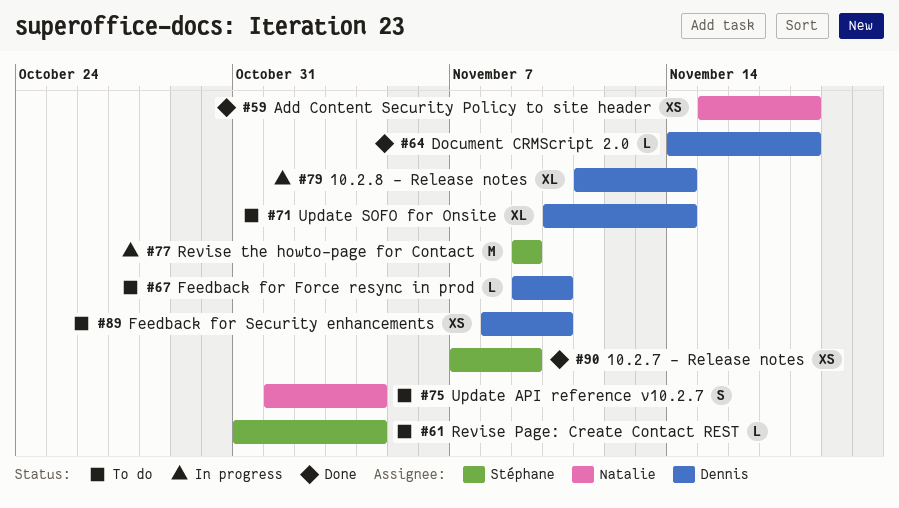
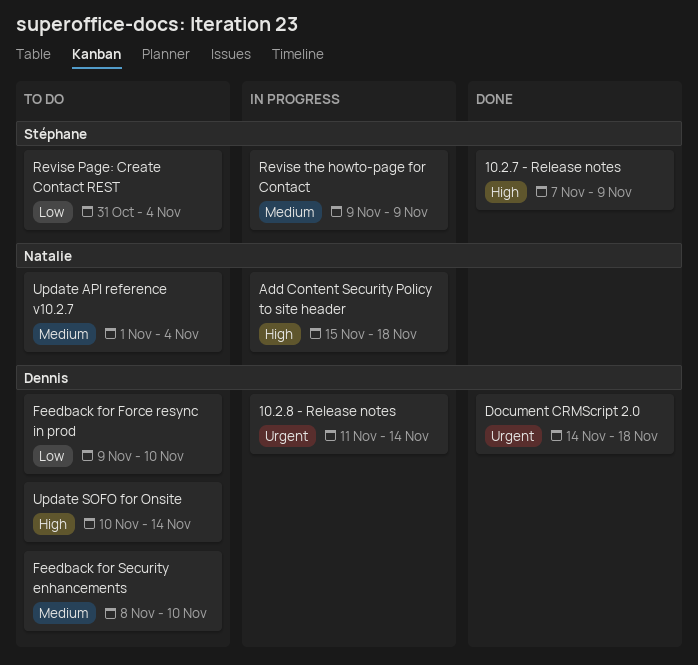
Add Content Security Policy to site header, status: Done -> In progress

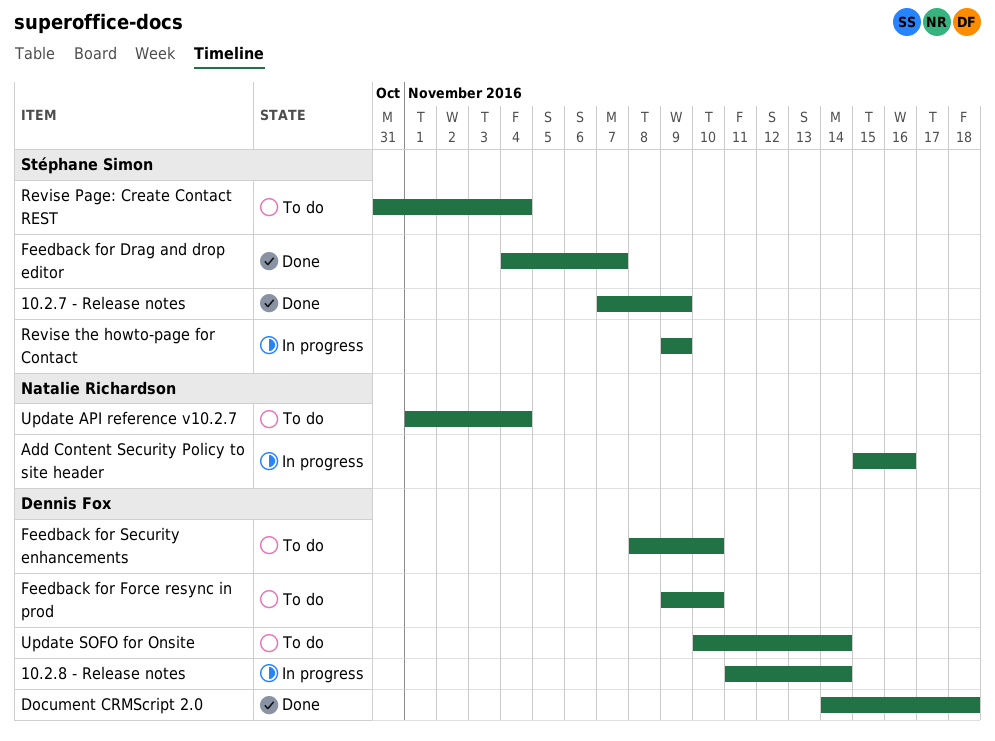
Add Content Security Policy to site header, due: Nov 18 -> Nov 16
Feedback for Drag and drop editor: none -> present

